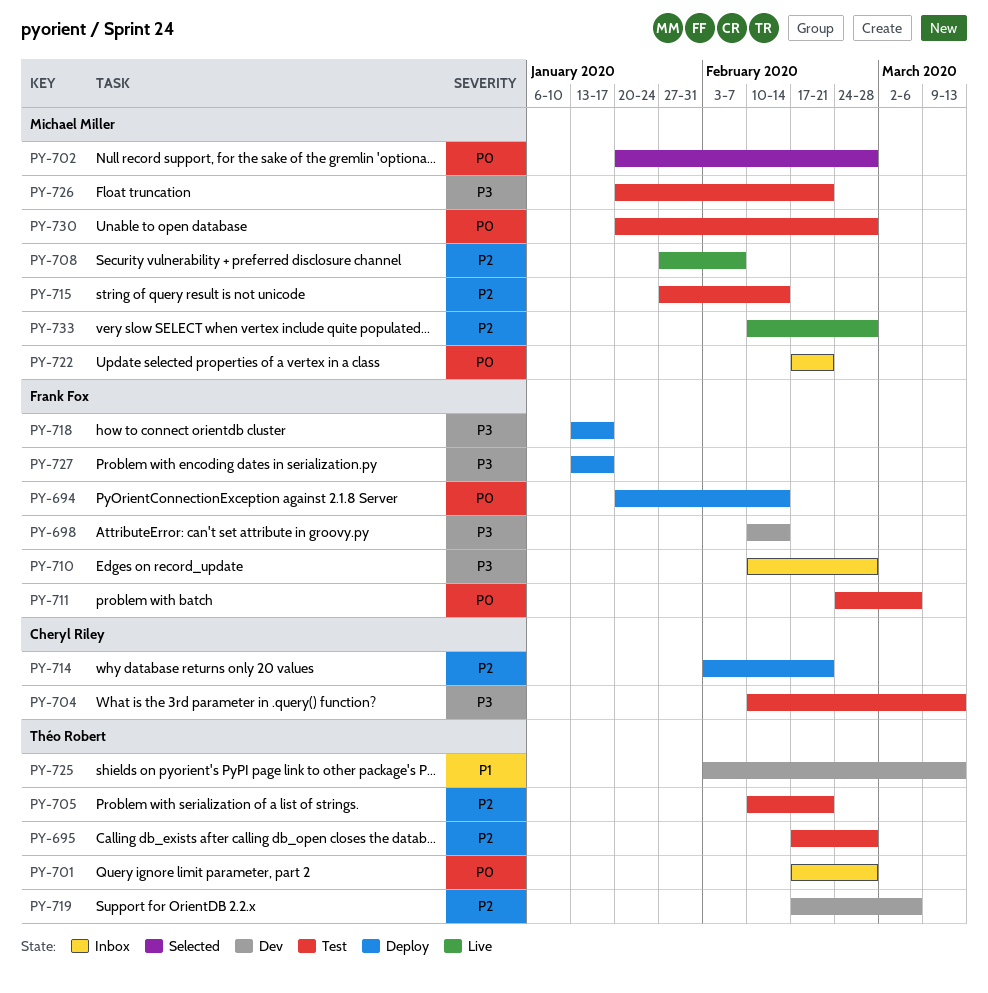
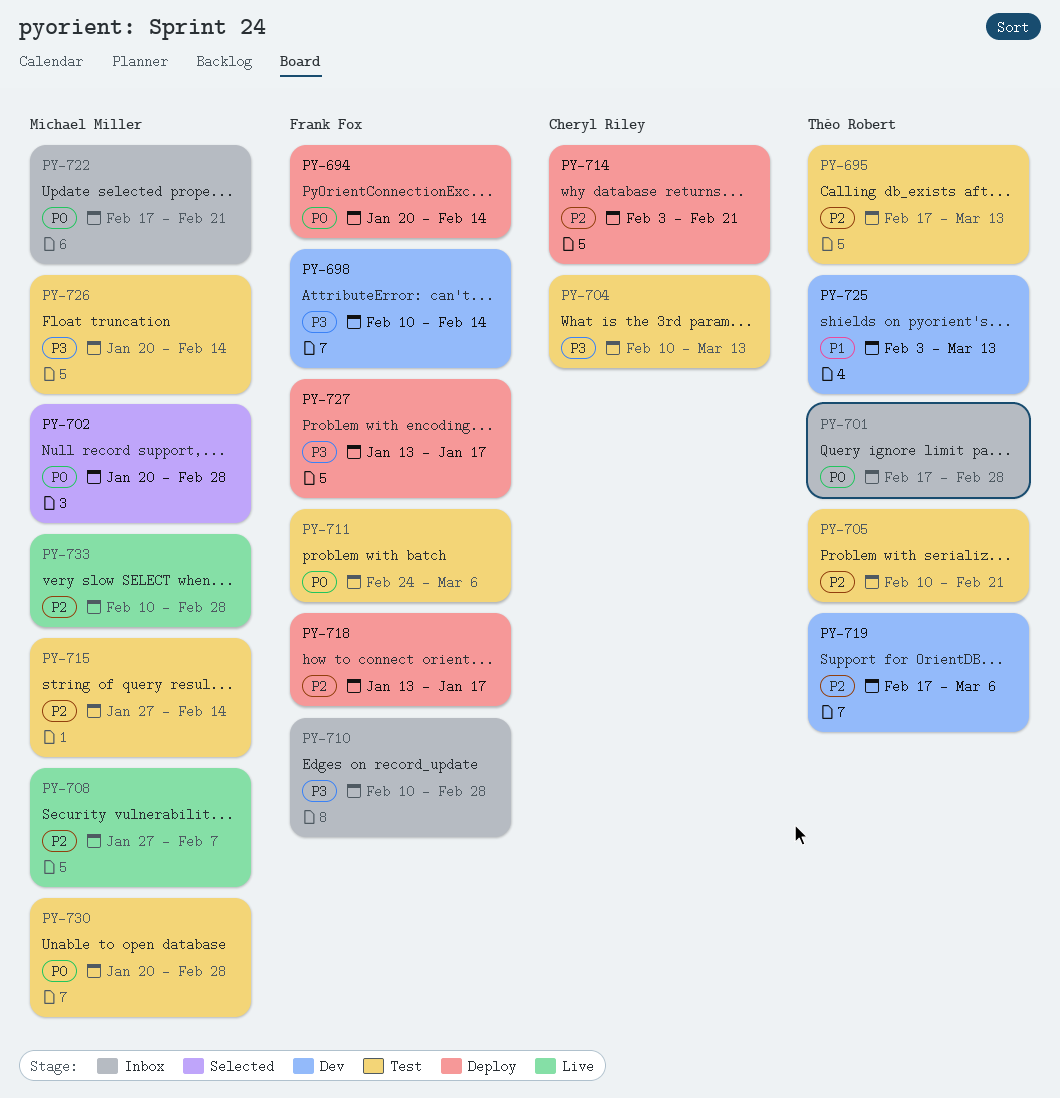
PY-695, due: Feb 28 -> Mar 13
PY-718, priority: P3 -> P2
PY-726, due: Feb 21 -> Feb 14

